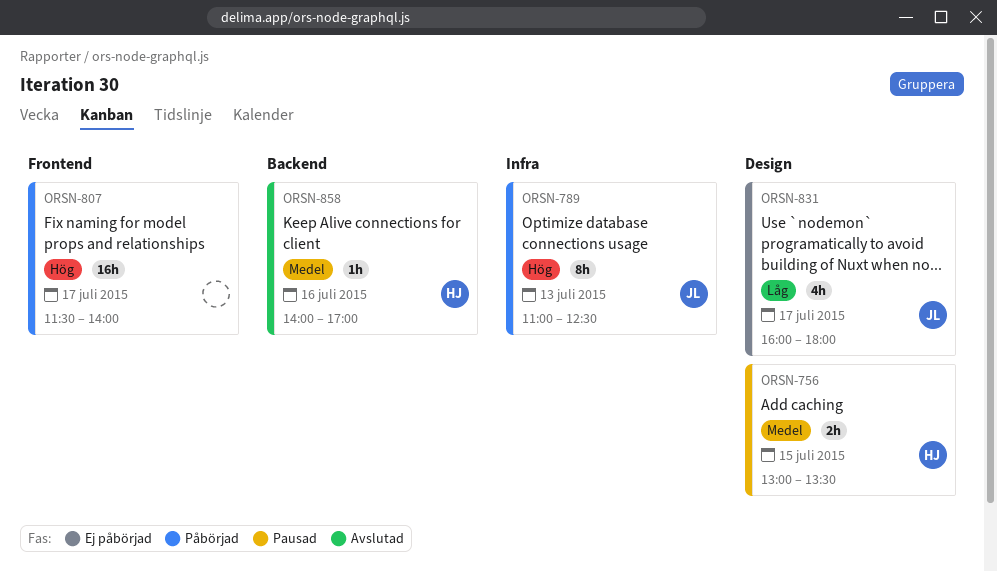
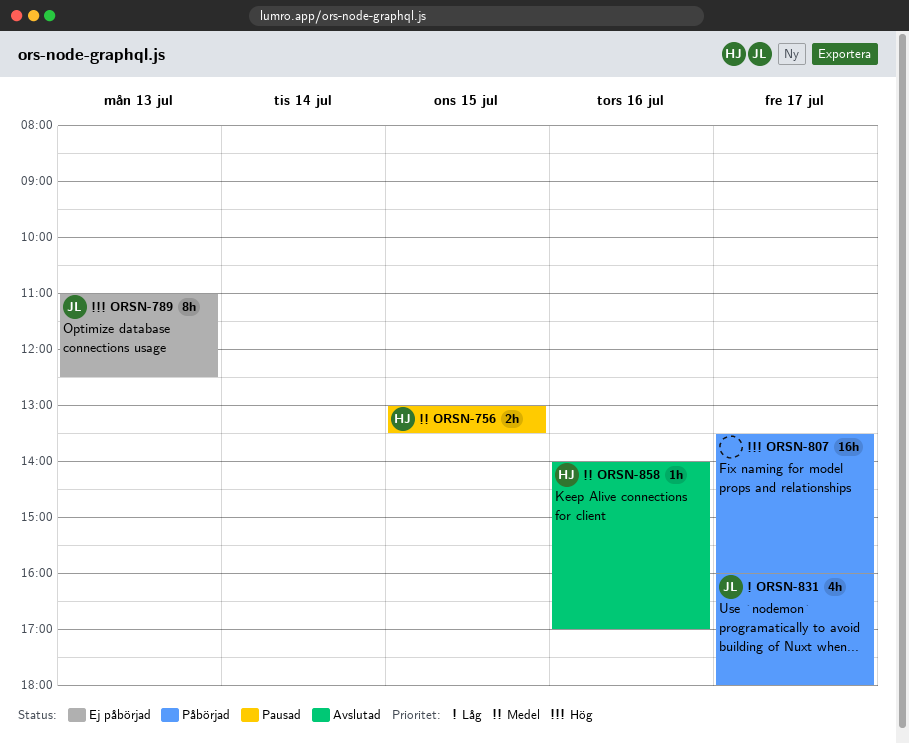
ORSN-789, status: Påbörjad -> Ej påbörjad
ORSN-807, begins: 11:30 -> 13:30
ORSN-807, ends: 14:00 -> 16:00
ORSN-831, status: Ej påbörjad -> Påbörjad

